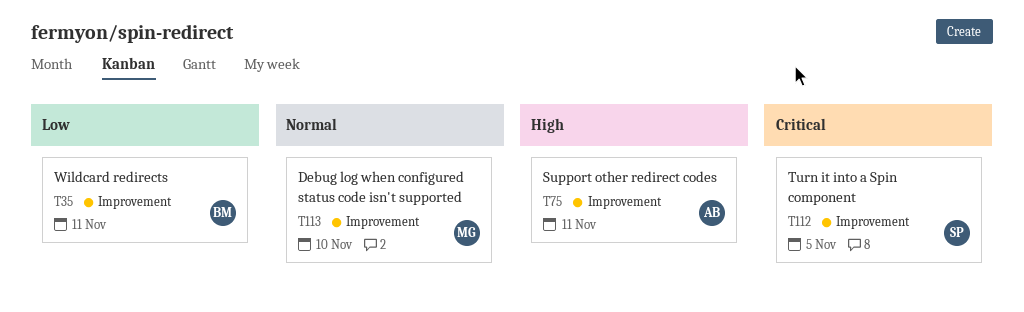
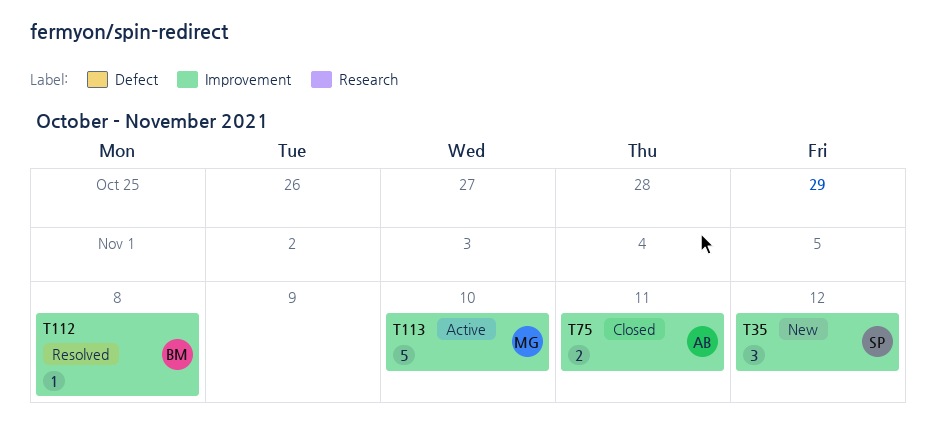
T35, owner: BM -> SP
T35, due: Nov 11 -> Nov 12
T112, owner: SP -> BM
T112, due: Nov 5 -> Nov 8

